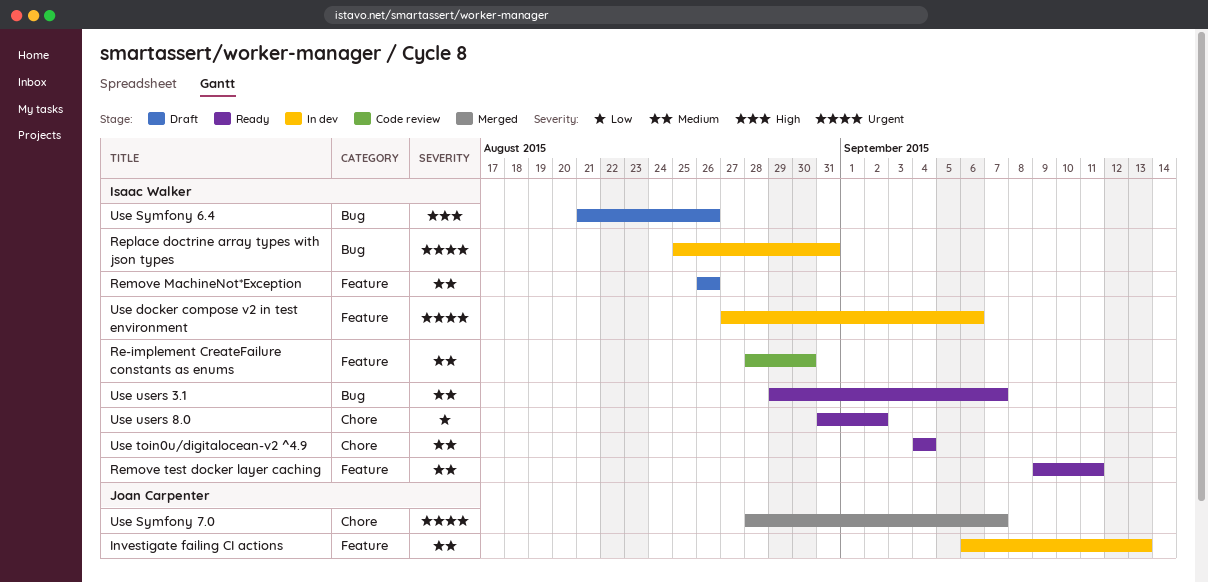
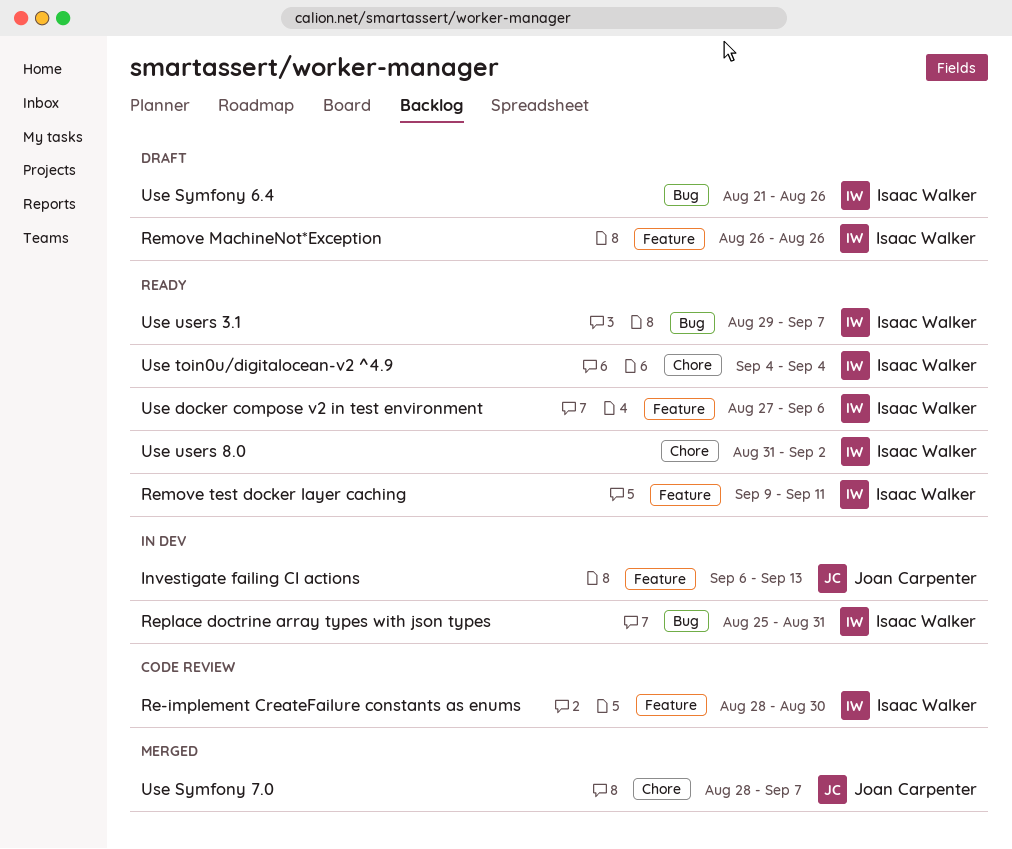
Use docker compose v2 in test environment, status: In dev -> Ready

